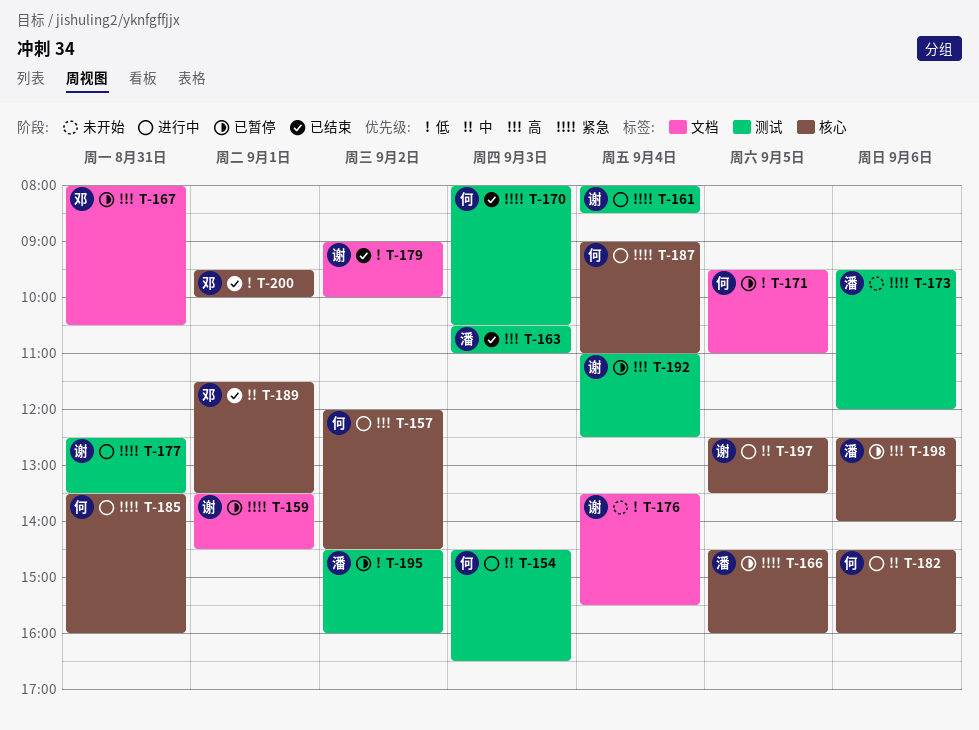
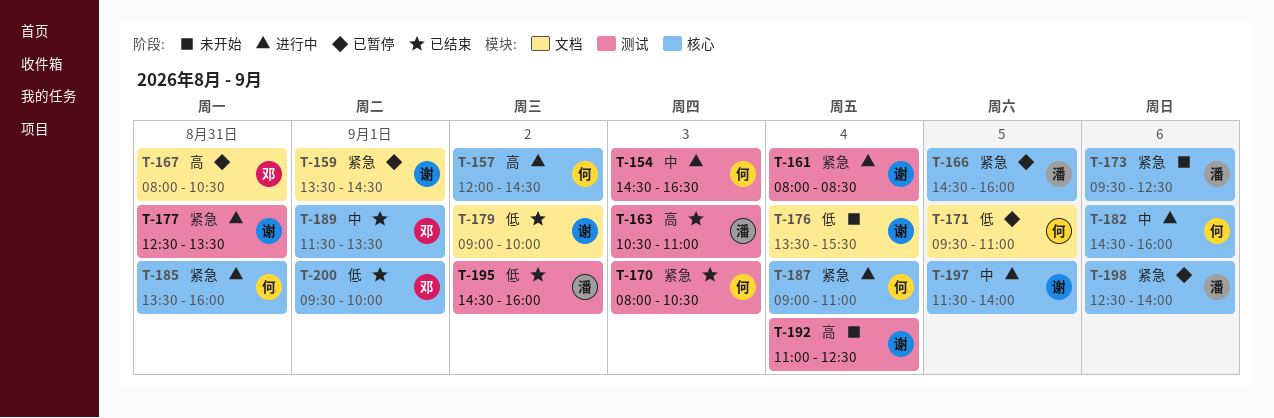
T-173, label: 测试 -> 核心
T-173, ends: 12:00 -> 12:30
T-192, status: 已暂停 -> 未开始
T-195, status: 已暂停 -> 已结束
T-197, begins: 12:30 -> 11:30
T-197, ends: 13:30 -> 14:00
T-198, priority: 高 -> 紧急

